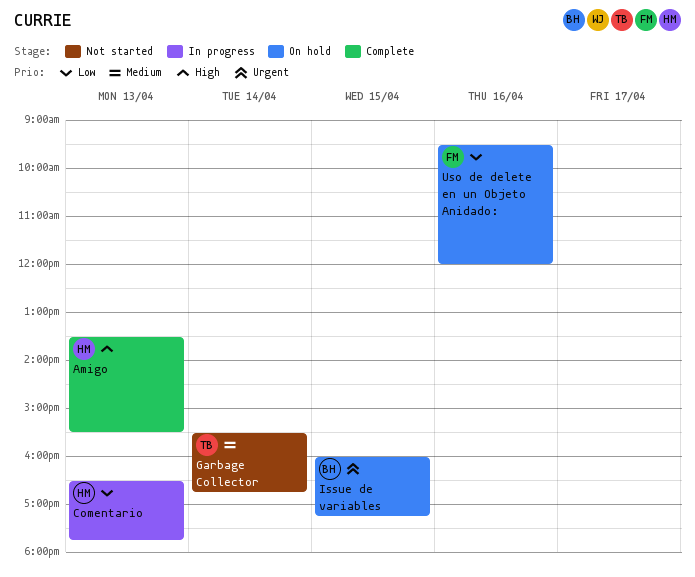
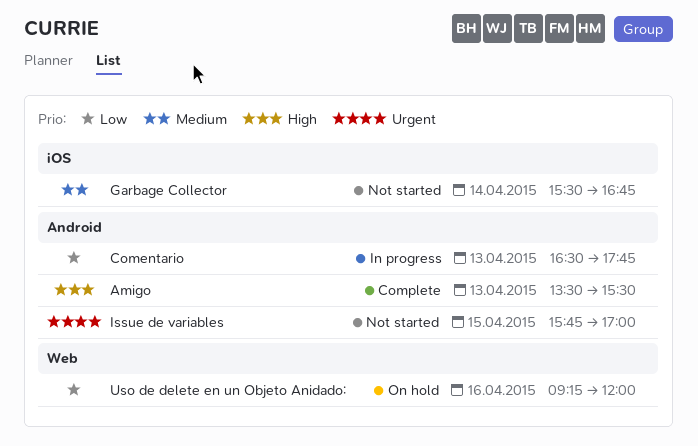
Issue de variables, status: On hold -> Not started
Issue de variables, begins: 16:00 -> 15:45
Issue de variables, ends: 17:15 -> 17:00
Uso de delete en un Objeto Anidado:, begins: 09:30 -> 09:15

